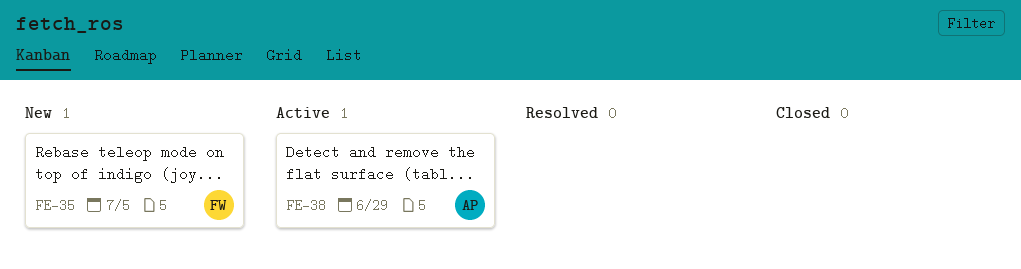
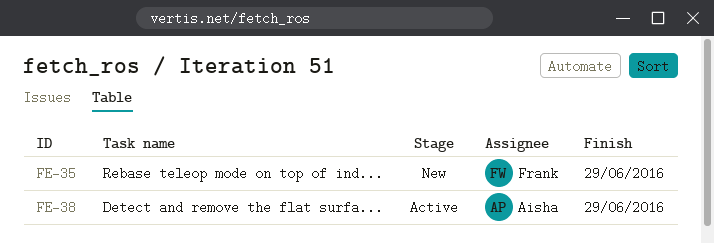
FE-35, due: Jul 5 -> Jun 29

